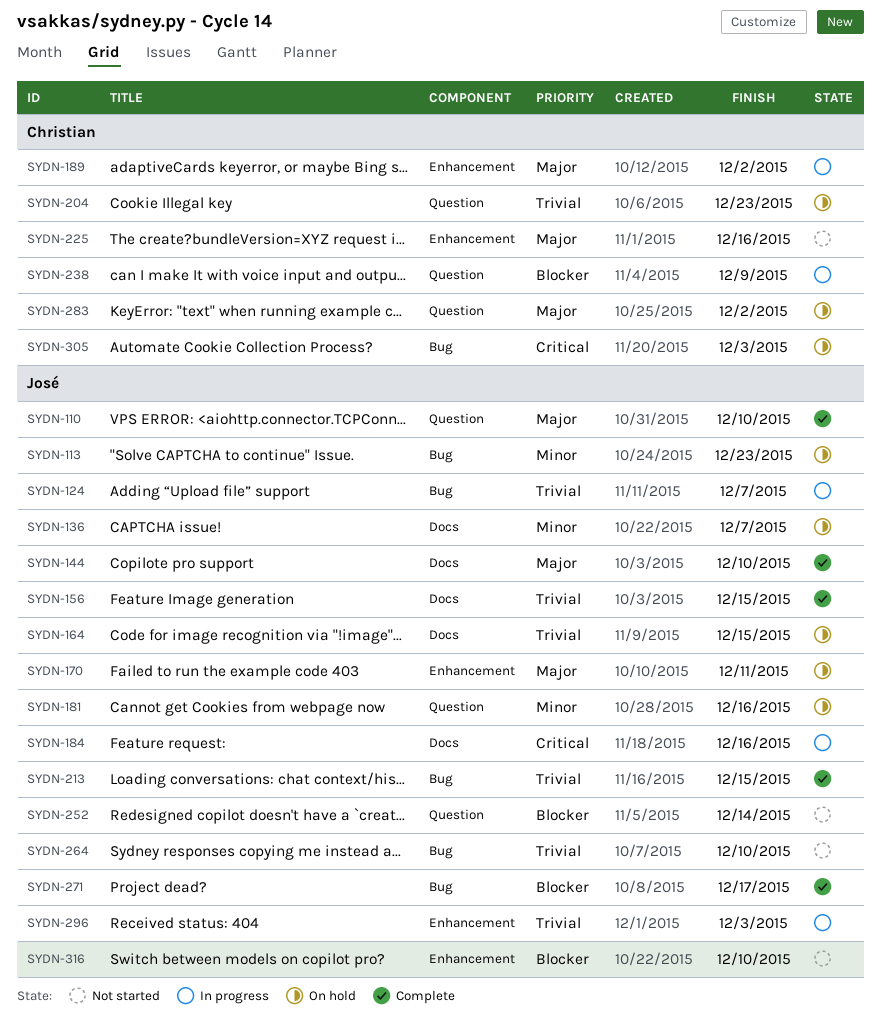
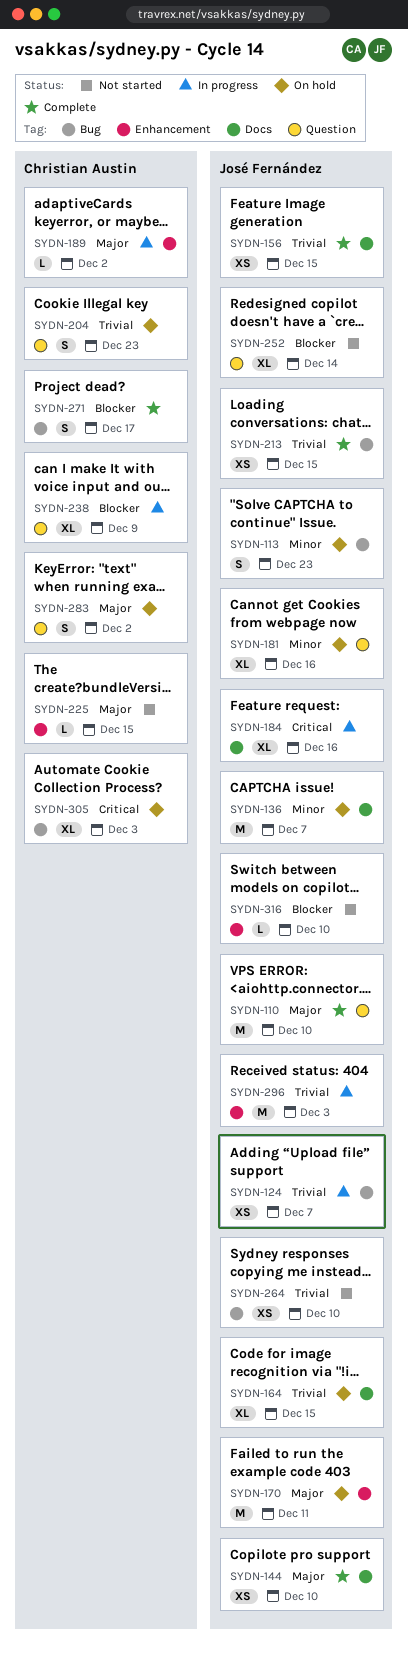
SYDN-225, due: Dec 16 -> Dec 15
SYDN-271, owner: José Fernández -> Christian Austin

